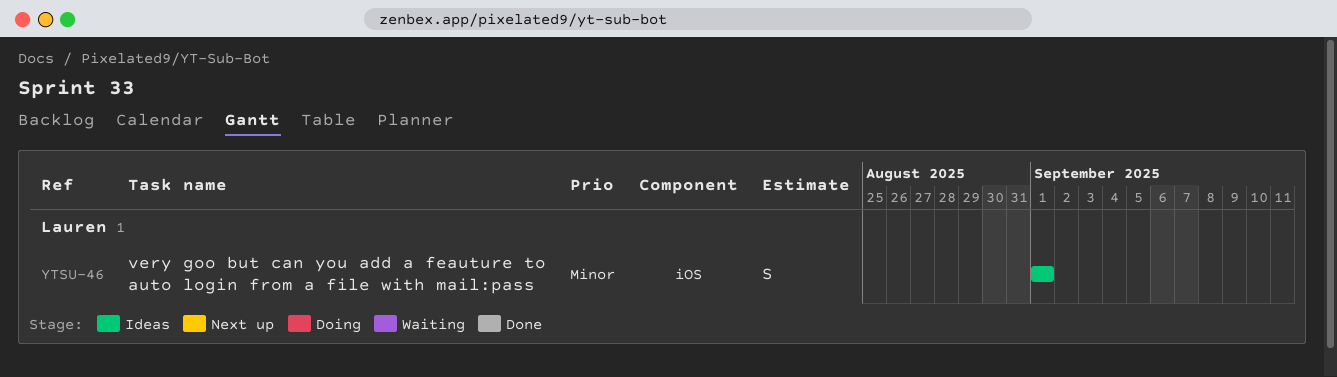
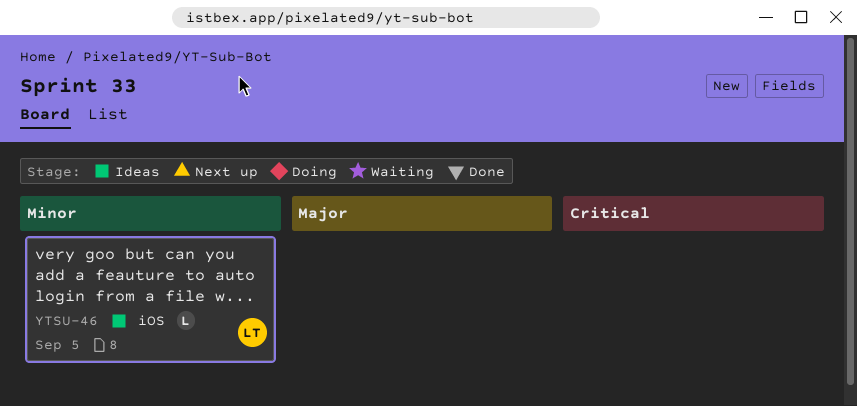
YTSU-46, estimate: S -> L
YTSU-46, due: Sep 1 -> Sep 5

